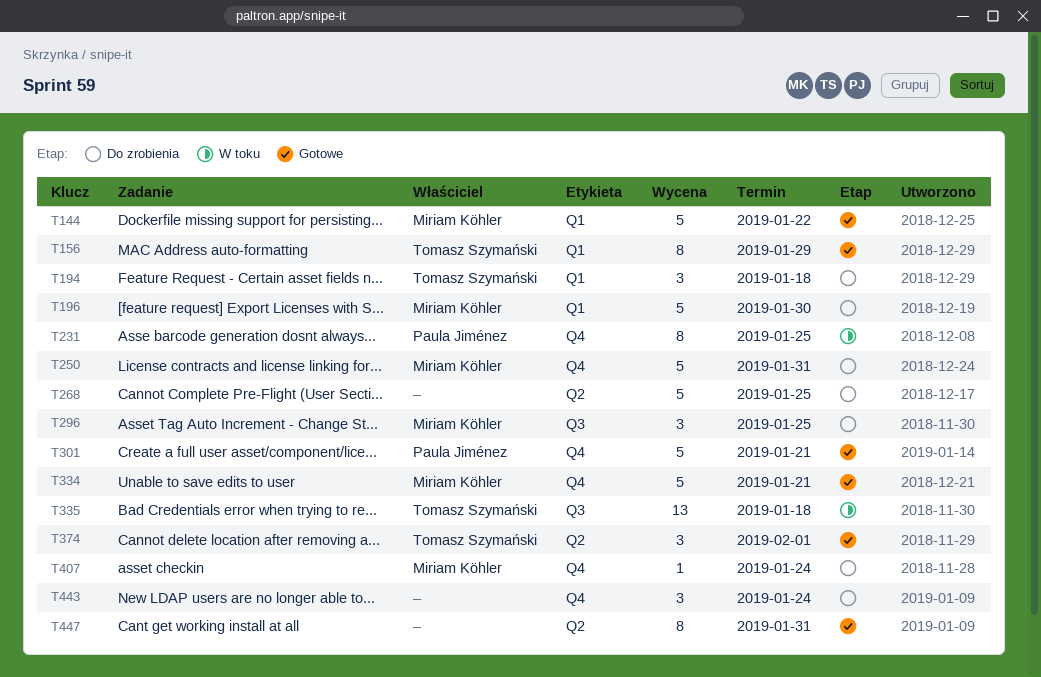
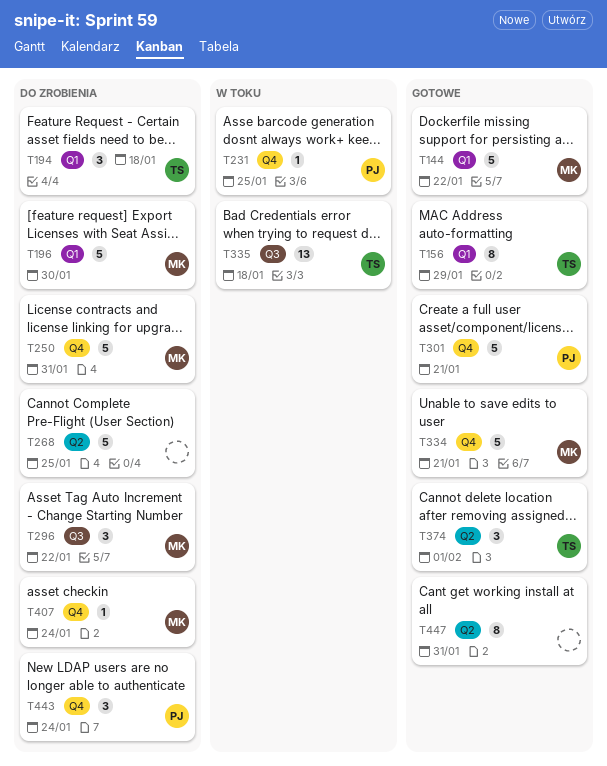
T231, estimate: 8 -> 1
T296, due: Jan 25 -> Jan 22
T443, owner: none -> Paula Jiménez

